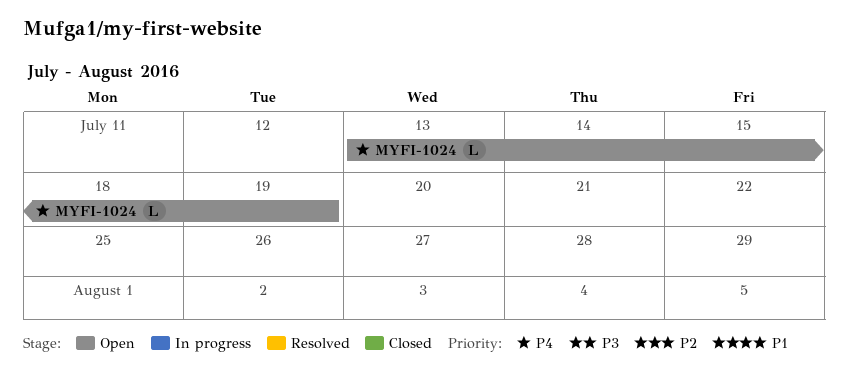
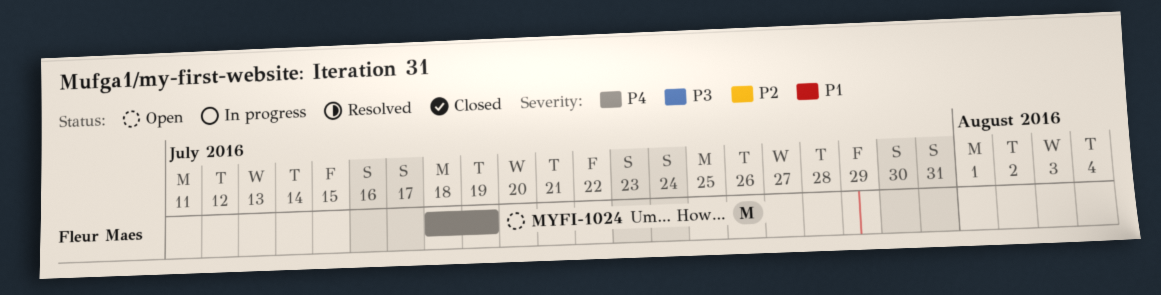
MYFI-1024, estimate: L -> M
MYFI-1024, start: Jul 13 -> Jul 18

